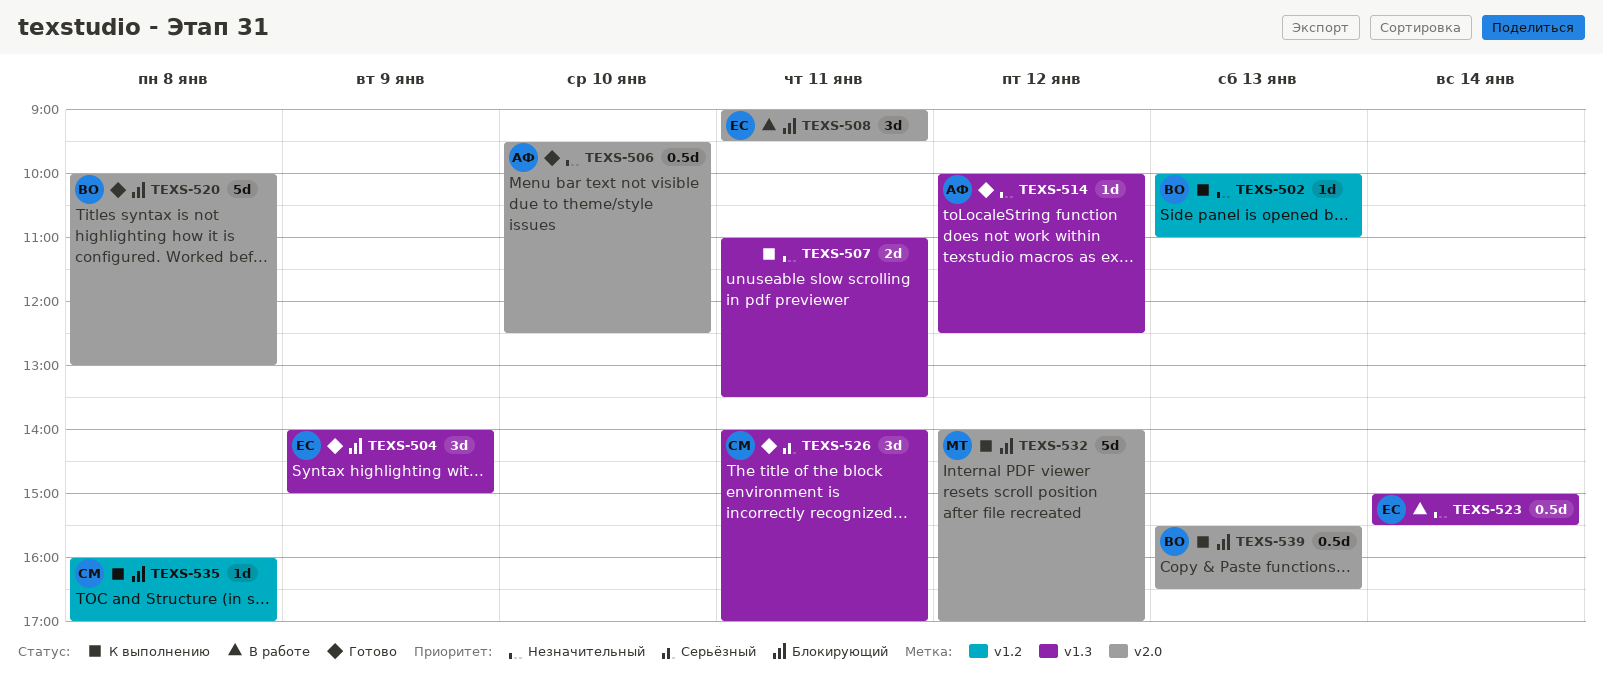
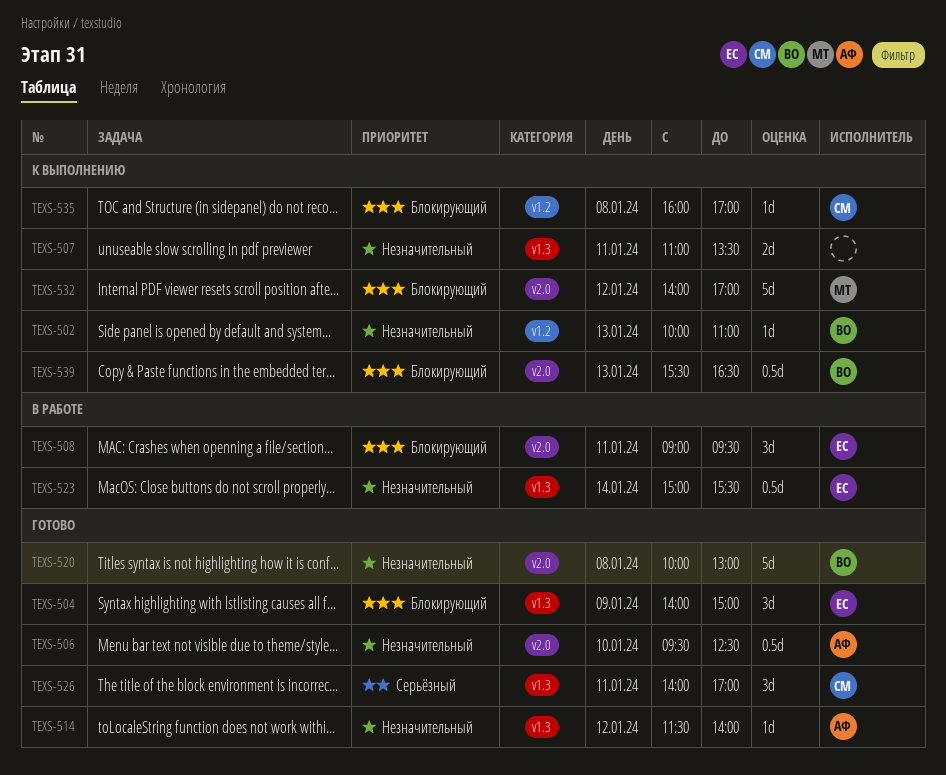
TEXS-514, begins: 10:00 -> 11:30
TEXS-514, ends: 12:30 -> 14:00
TEXS-520, priority: Блокирующий -> Незначительный

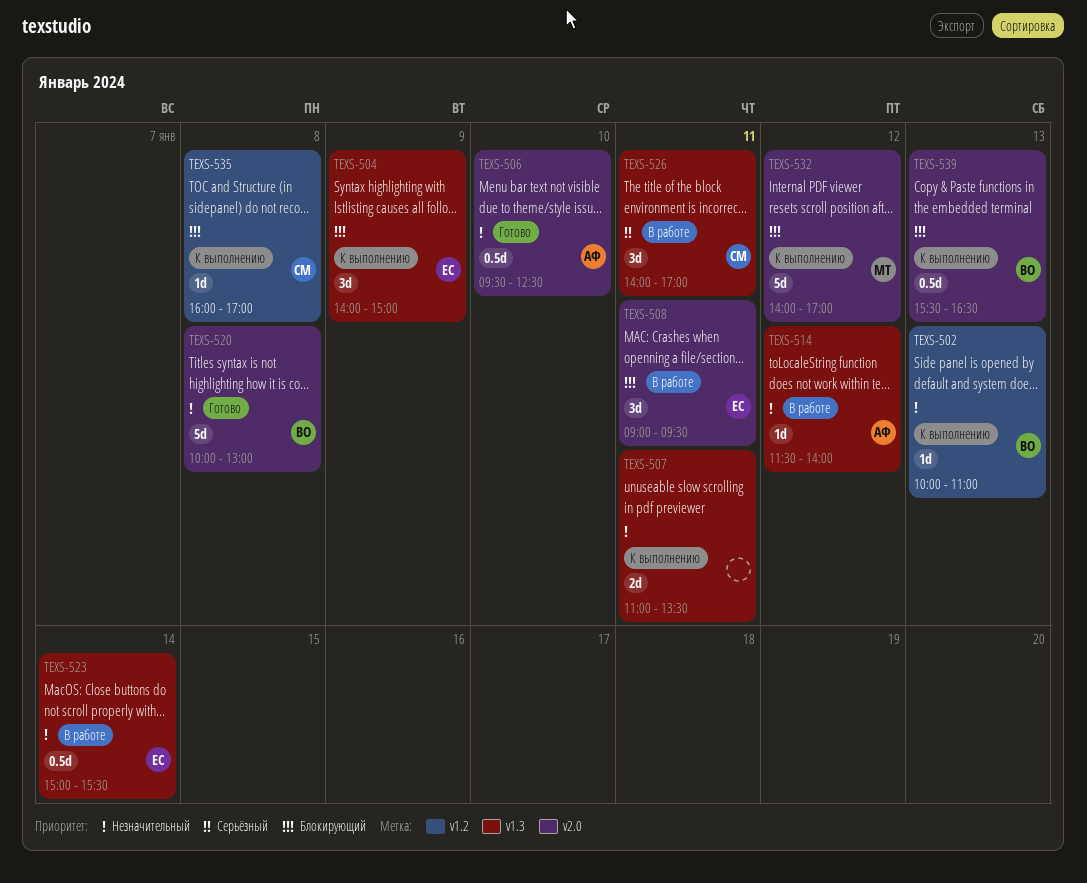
TEXS-504, status: Готово -> К выполнению
TEXS-514, status: Готово -> В работе
TEXS-526, status: Готово -> В работе

